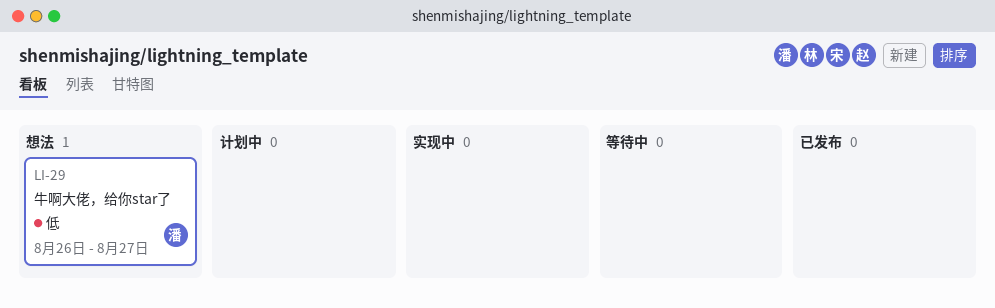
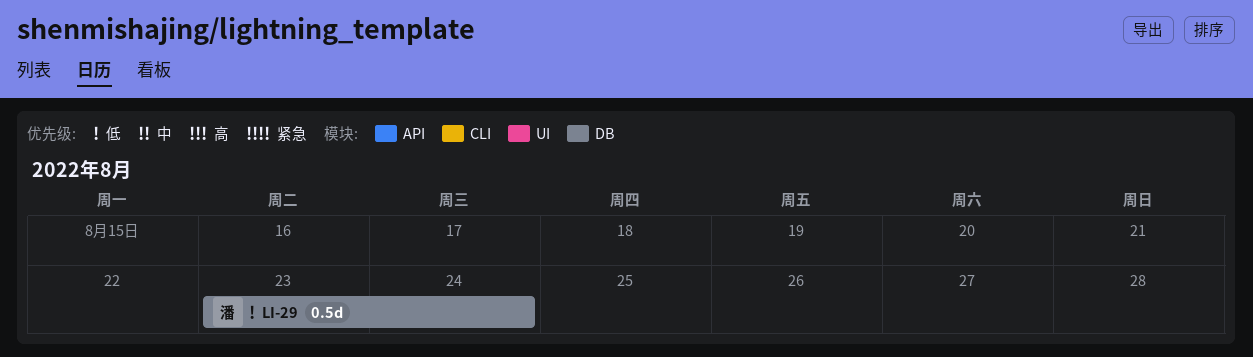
LI-29, start: Aug 26 -> Aug 23
LI-29, due: Aug 27 -> Aug 24

